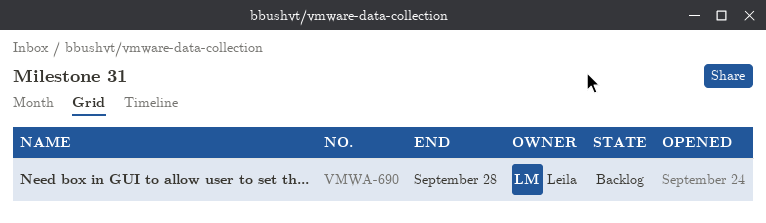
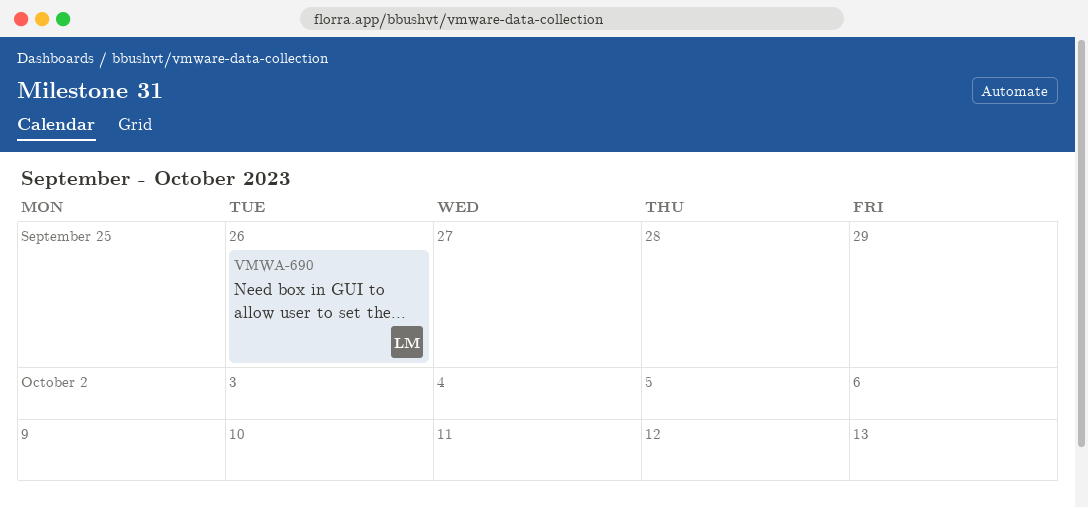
VMWA-690, due: Sep 28 -> Sep 26

